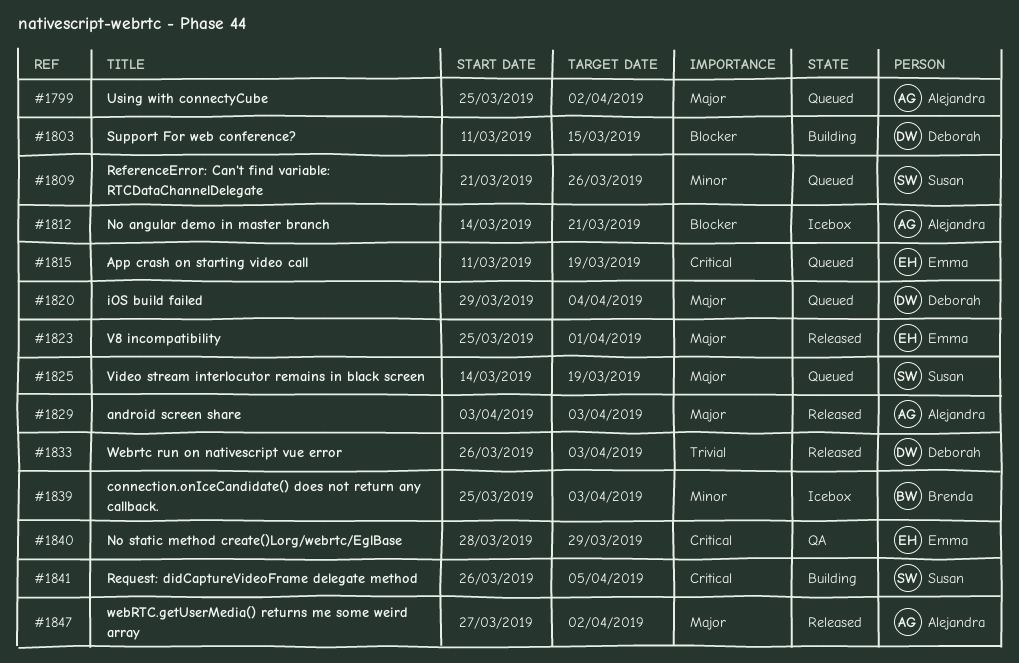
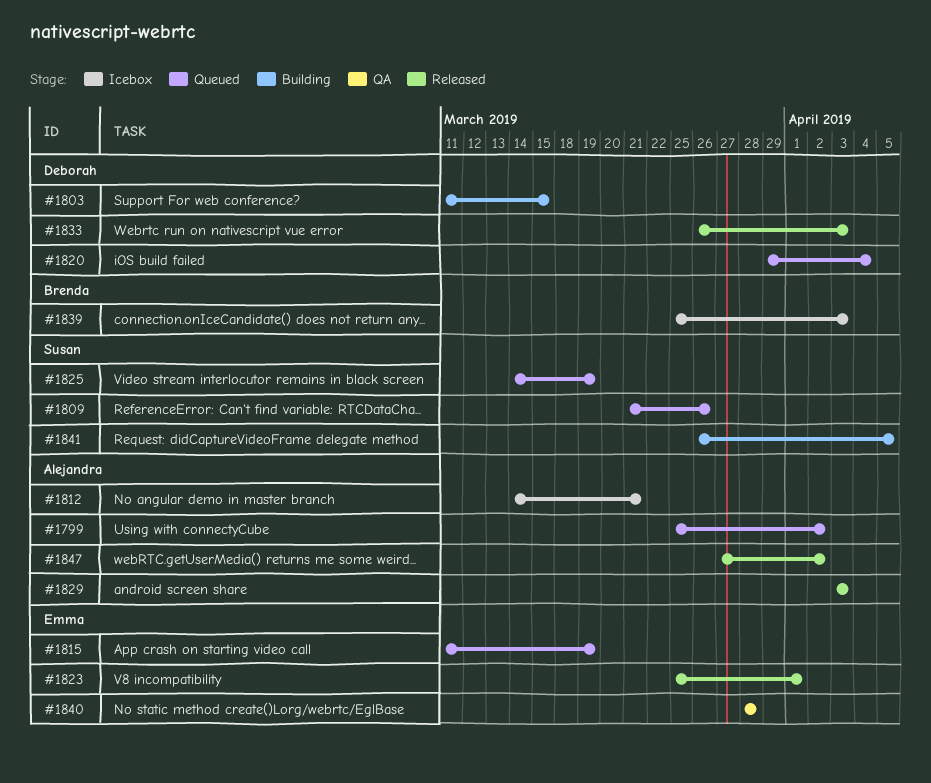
#1840, due: Mar 29 -> Mar 28

